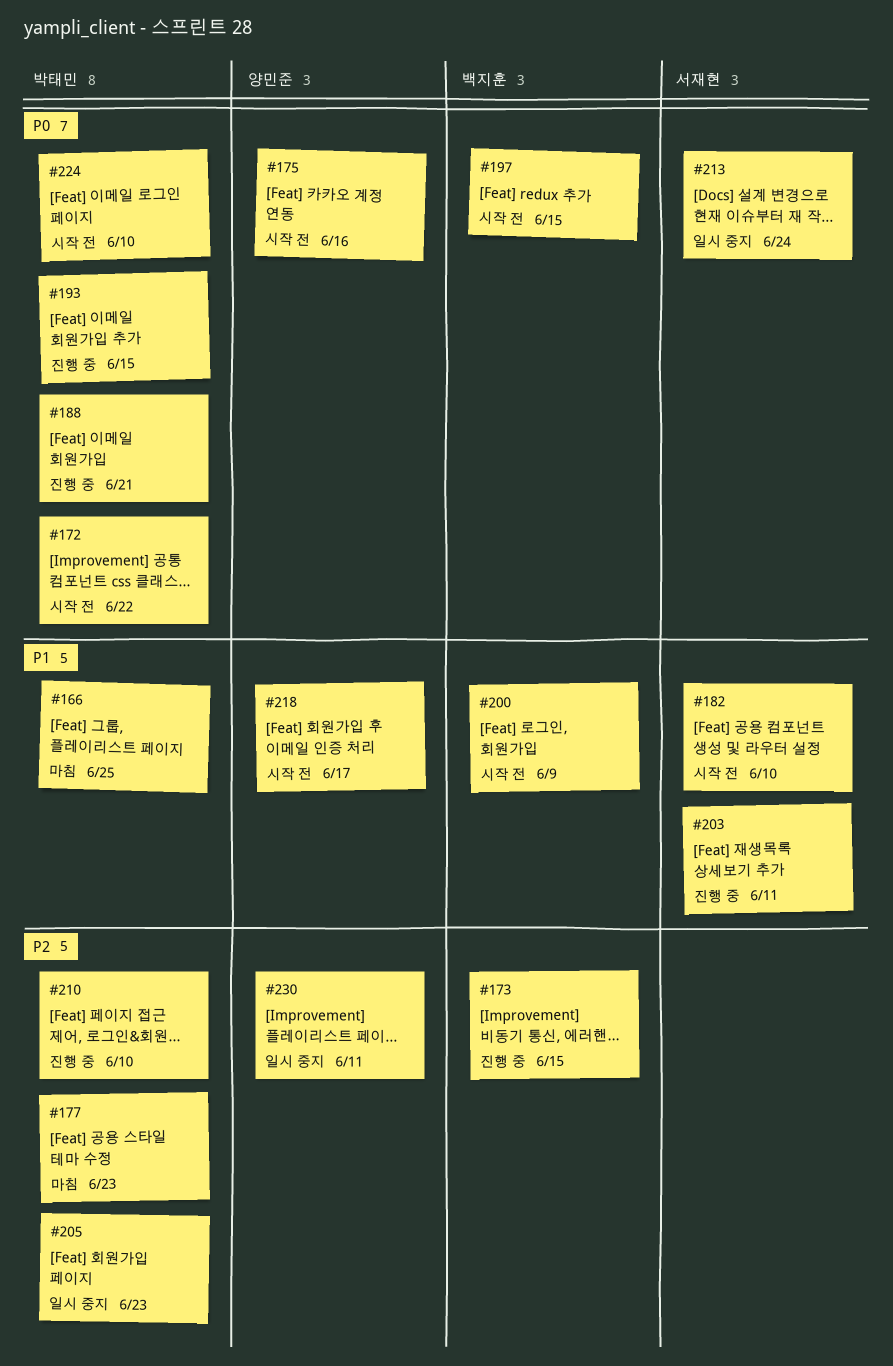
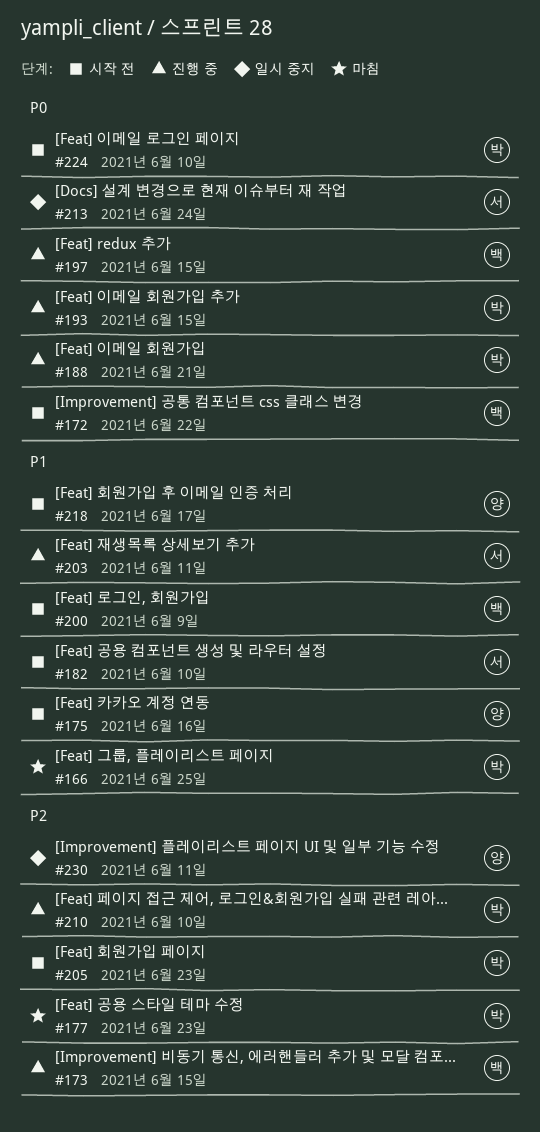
#172, owner: 박태민 -> 백지훈
#175, priority: P0 -> P1
#197, status: 시작 전 -> 진행 중
#205, status: 일시 중지 -> 시작 전

